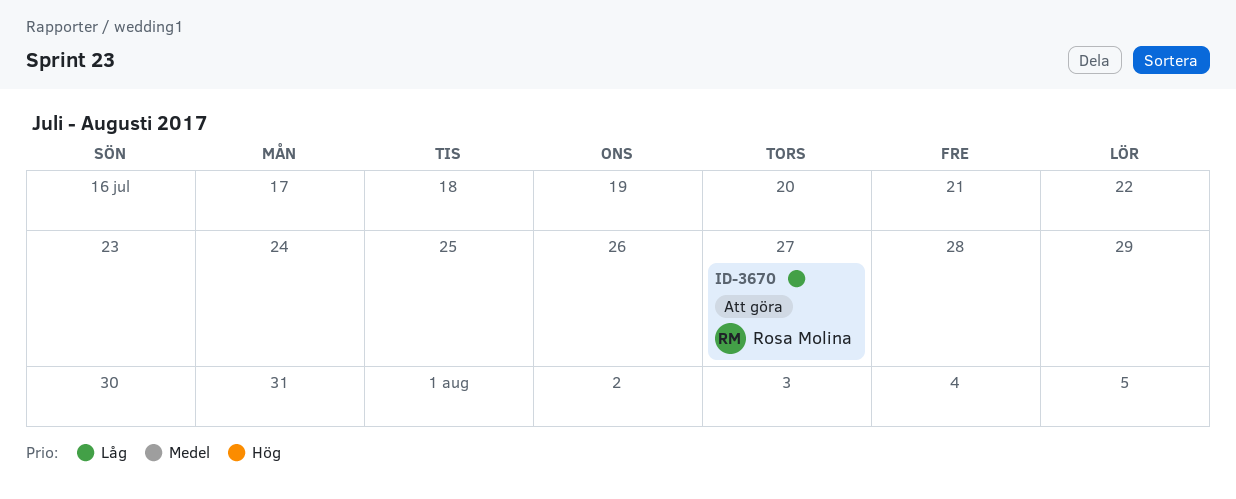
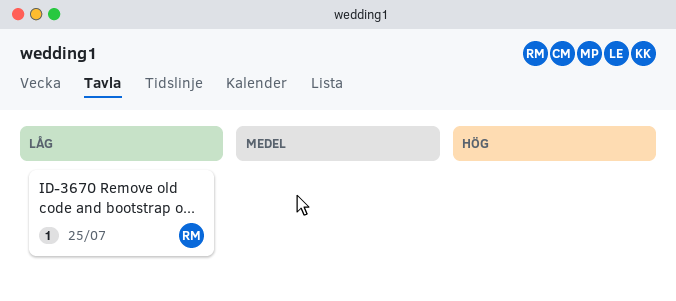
ID-3670, due: Jul 27 -> Jul 25

